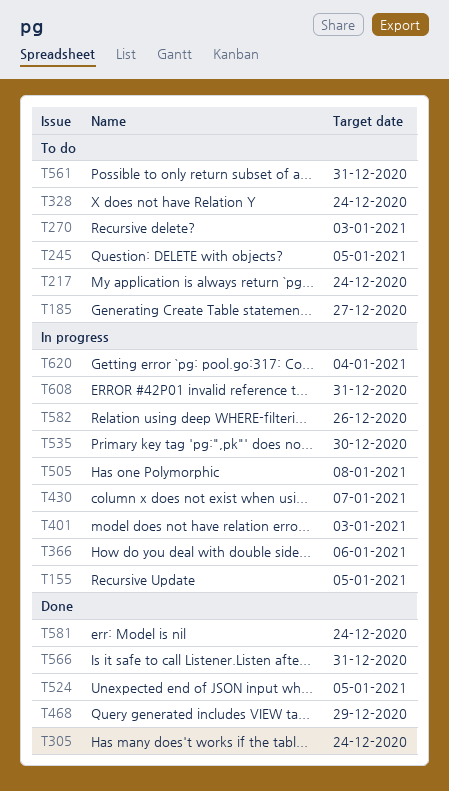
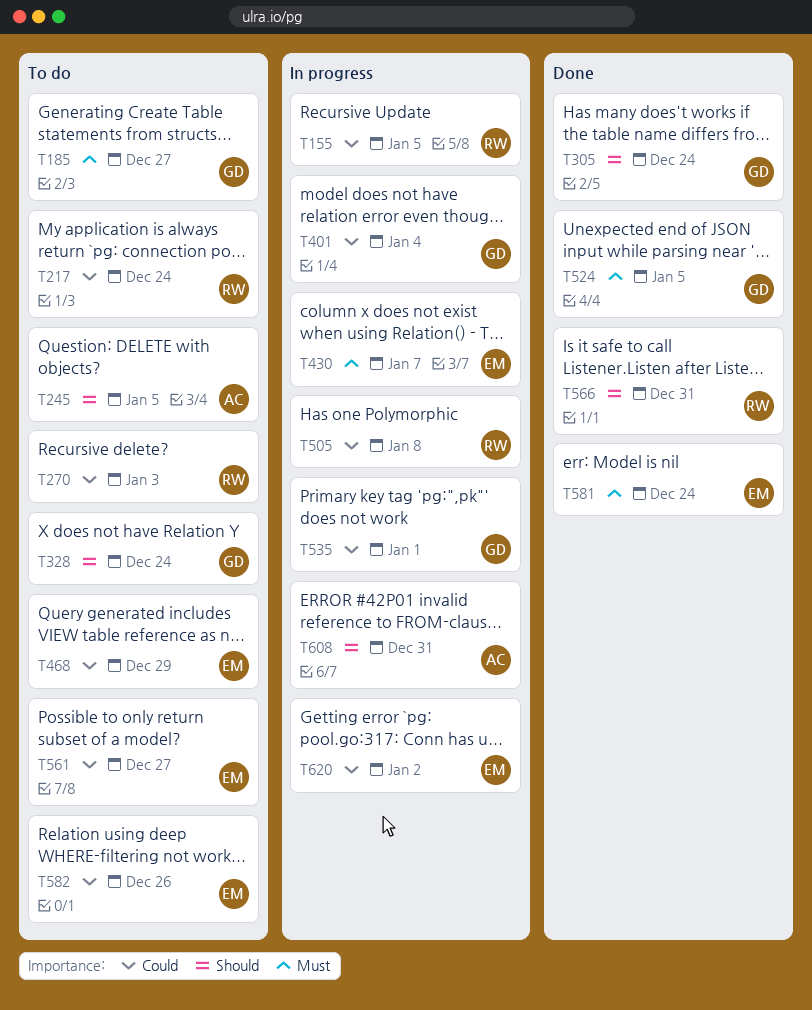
T366: present -> none
T401, due: Jan 3 -> Jan 4
T468, status: Done -> To do
T535, due: Dec 30 -> Jan 1
T561, due: Dec 31 -> Dec 27
T582, status: In progress -> To do
T620, due: Jan 4 -> Jan 2

